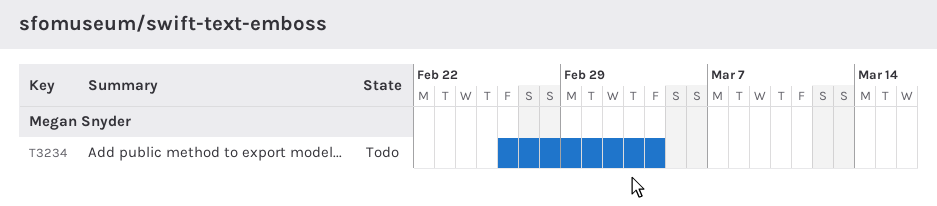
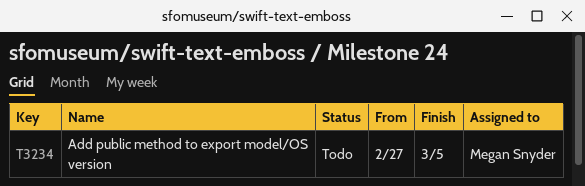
T3234, start: Feb 26 -> Feb 27
T3234, due: Mar 4 -> Mar 5

